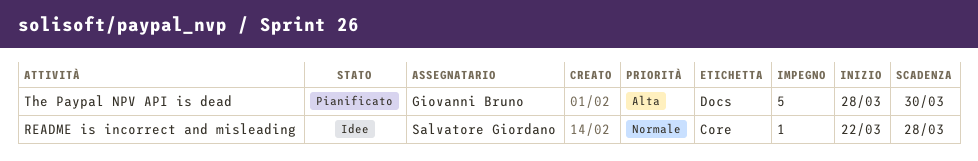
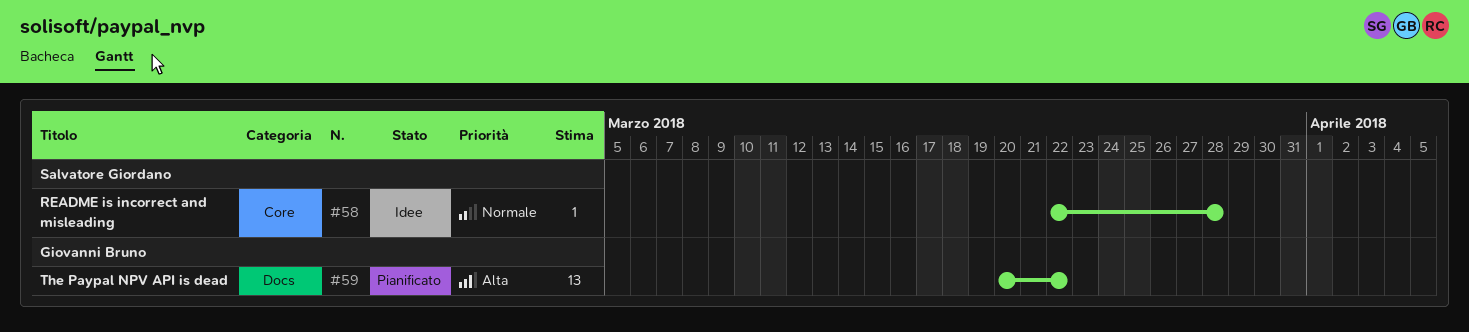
The Paypal NPV API is dead, estimate: 5 -> 13
The Paypal NPV API is dead, start: Mar 28 -> Mar 20
The Paypal NPV API is dead, due: Mar 30 -> Mar 22

